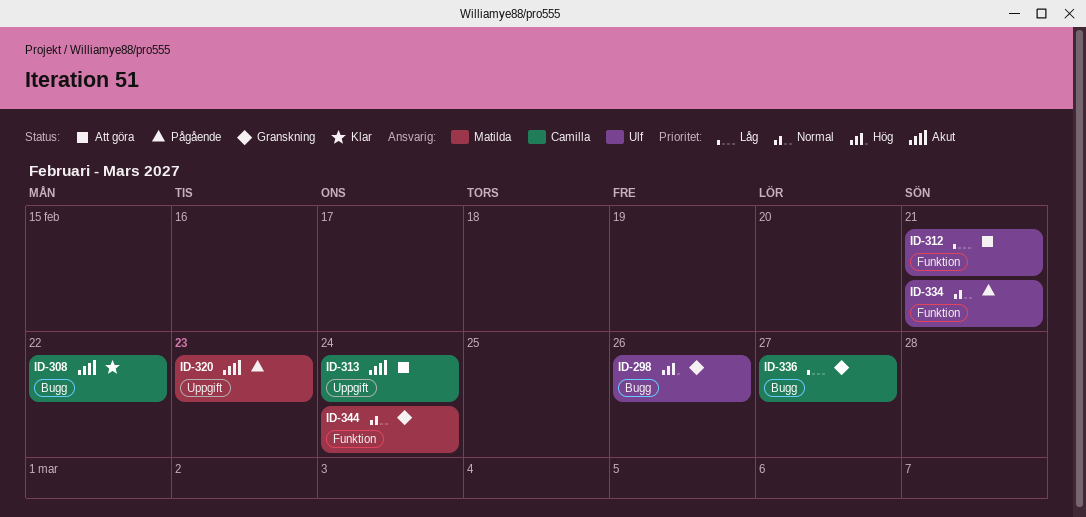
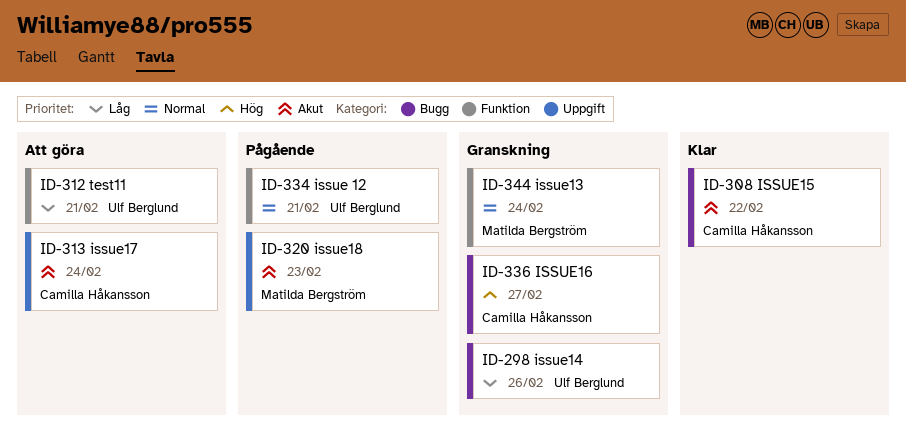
ID-298, priority: Hög -> Låg
ID-336, priority: Låg -> Hög

